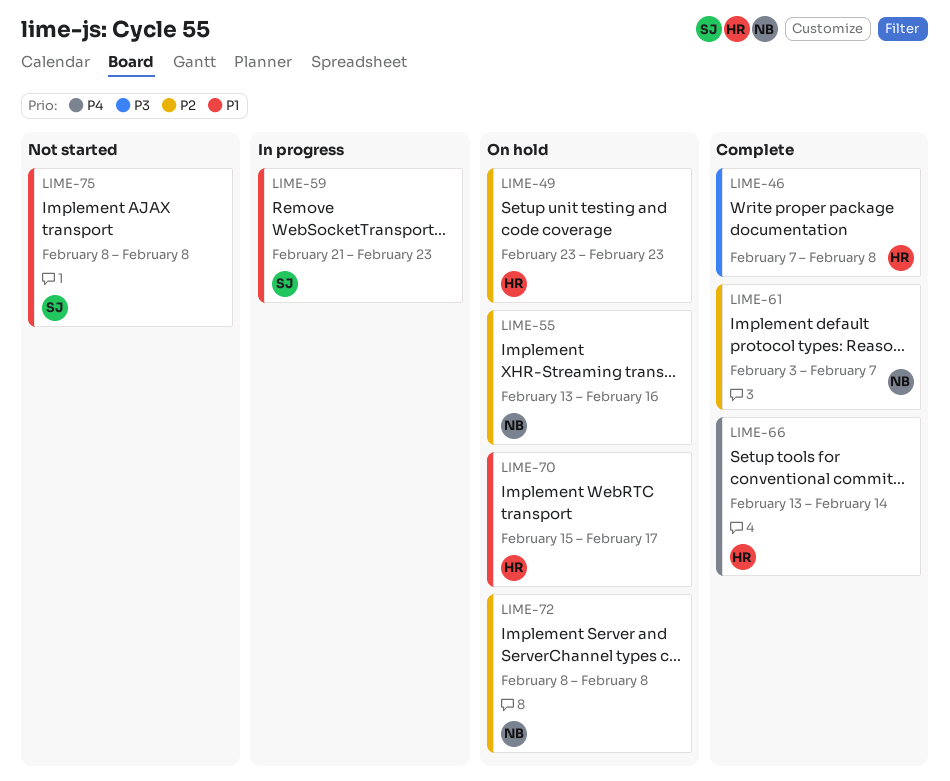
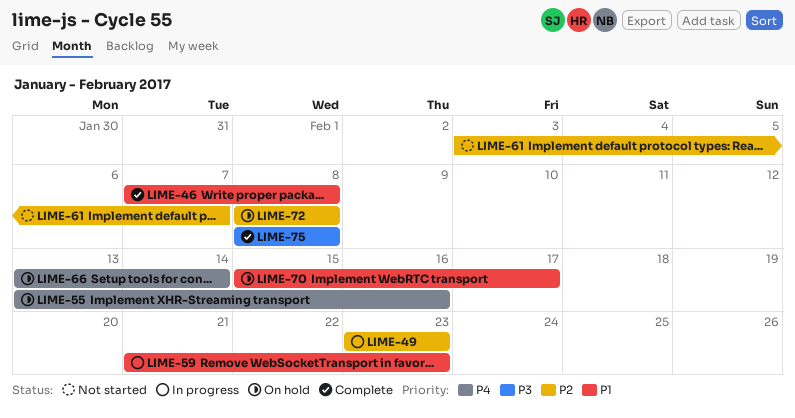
LIME-46, priority: P3 -> P1
LIME-49, status: On hold -> In progress
LIME-55, priority: P2 -> P4
LIME-61, status: Complete -> Not started
LIME-66, status: Complete -> On hold
LIME-75, status: Not started -> Complete
LIME-75, priority: P1 -> P3

